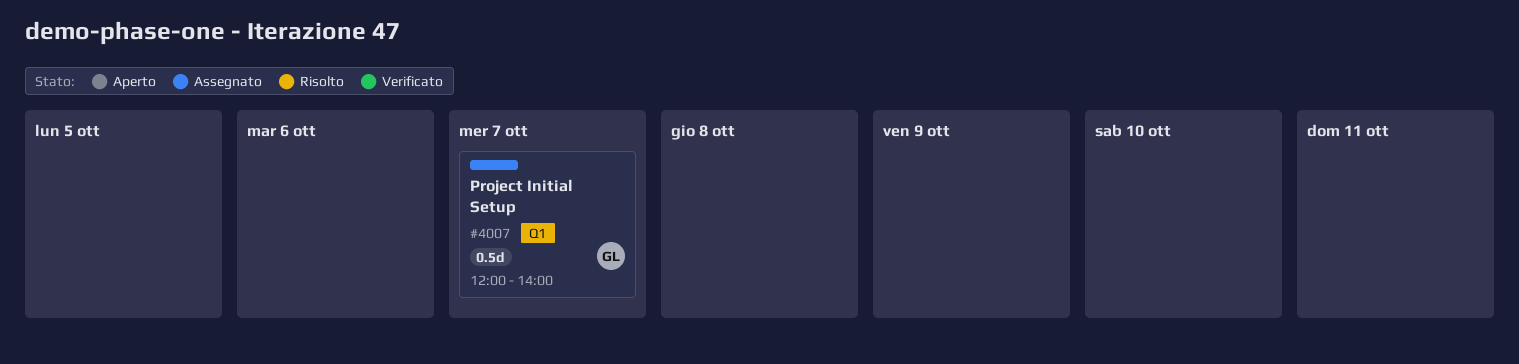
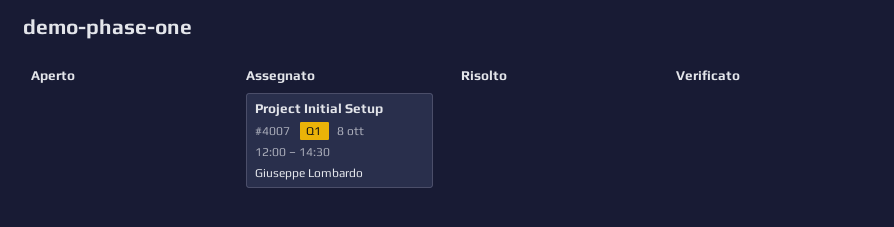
#4007, day: Oct 7 -> Oct 8
#4007, ends: 14:00 -> 14:30

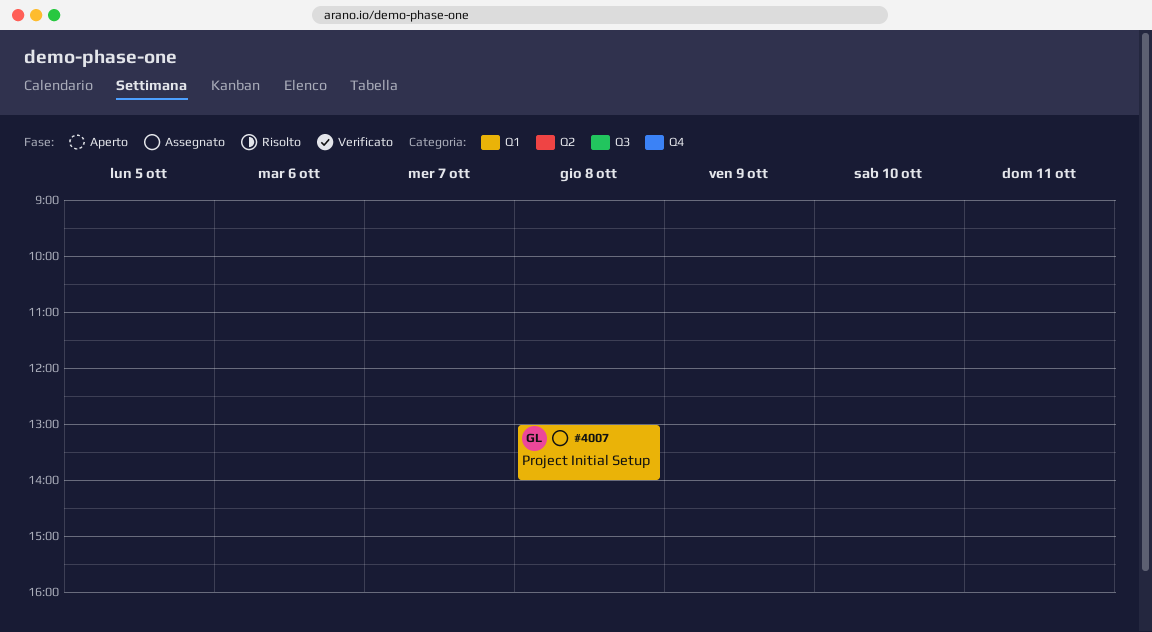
#4007, begins: 12:00 -> 13:00
#4007, ends: 14:30 -> 14:00

